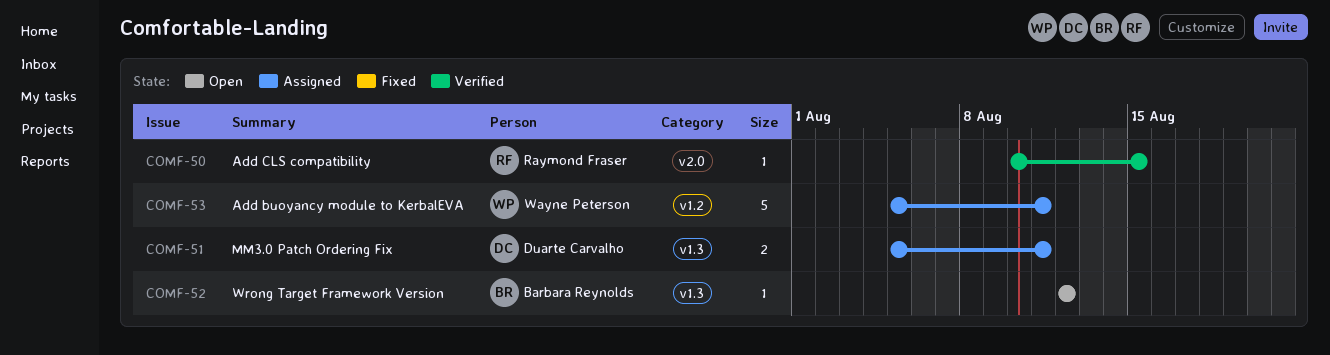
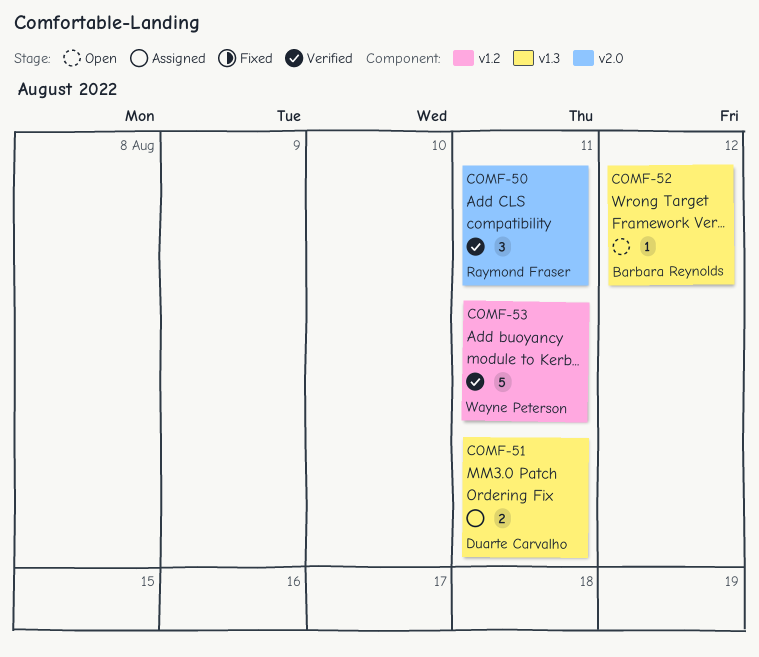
COMF-50, estimate: 1 -> 3
COMF-50, due: Aug 15 -> Aug 11
COMF-53, status: Assigned -> Verified

